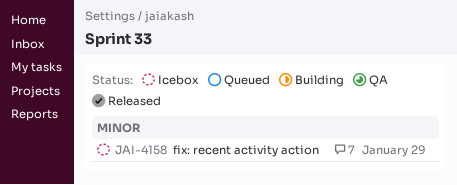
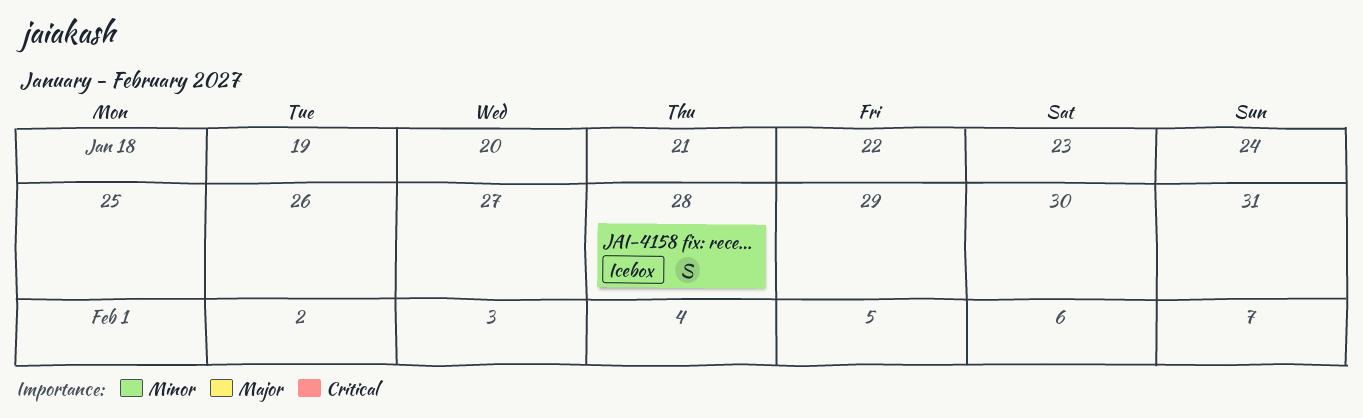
JAI-4158, due: Jan 29 -> Jan 28

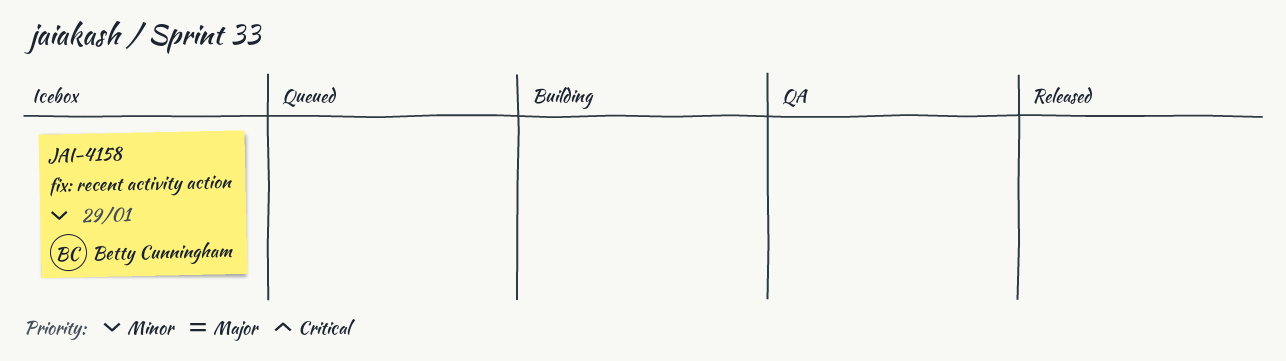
JAI-4158, due: Jan 28 -> Jan 29

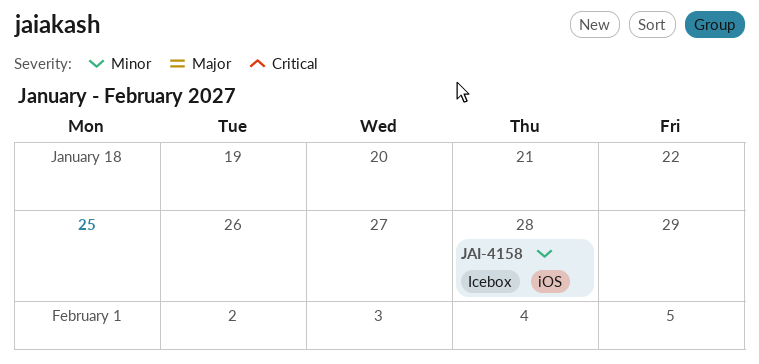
JAI-4158, due: Jan 29 -> Jan 28

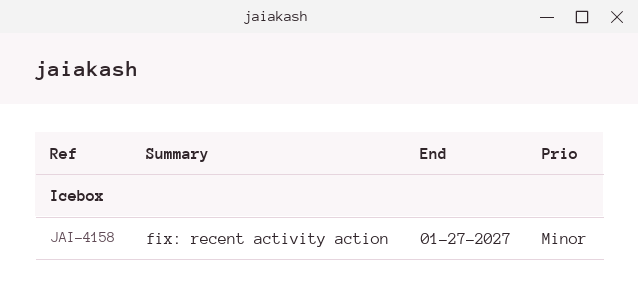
JAI-4158, due: Jan 28 -> Jan 27

